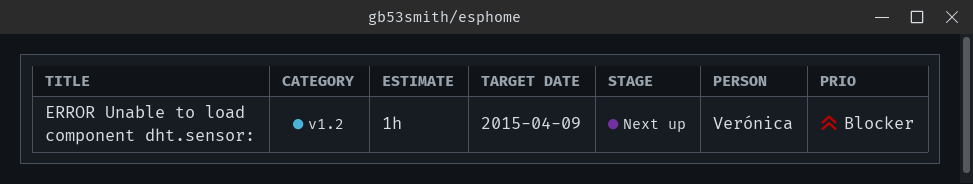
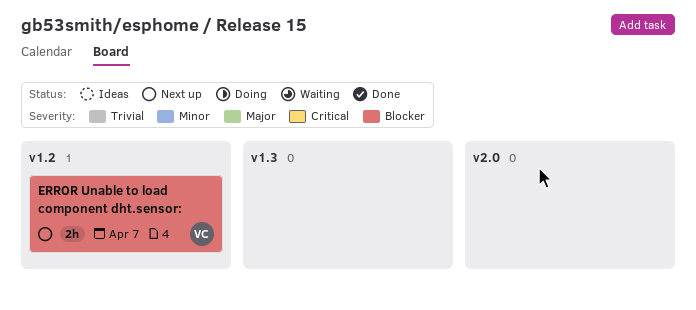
ERROR Unable to load component dht.sensor:, estimate: 1h -> 2h
ERROR Unable to load component dht.sensor:, due: Apr 9 -> Apr 7

